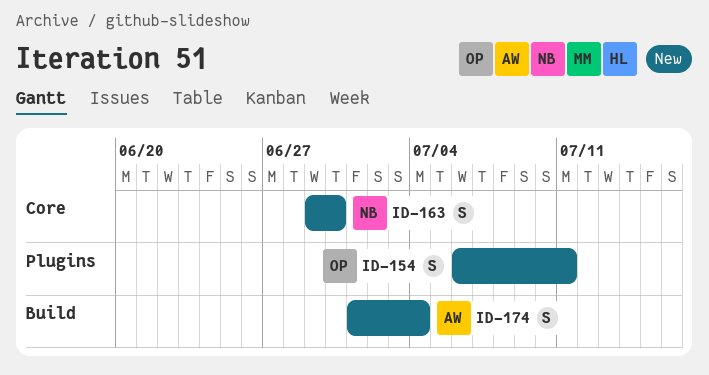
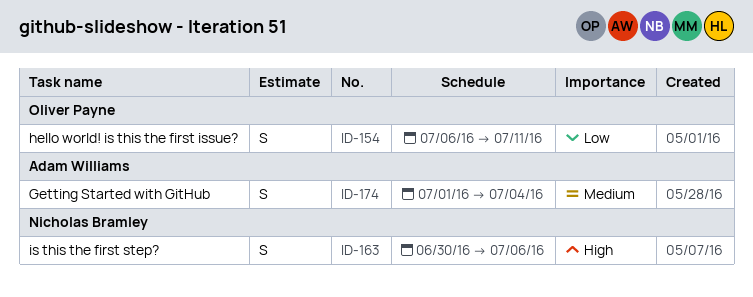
ID-163, start: Jun 29 -> Jun 30
ID-163, due: Jun 30 -> Jul 6

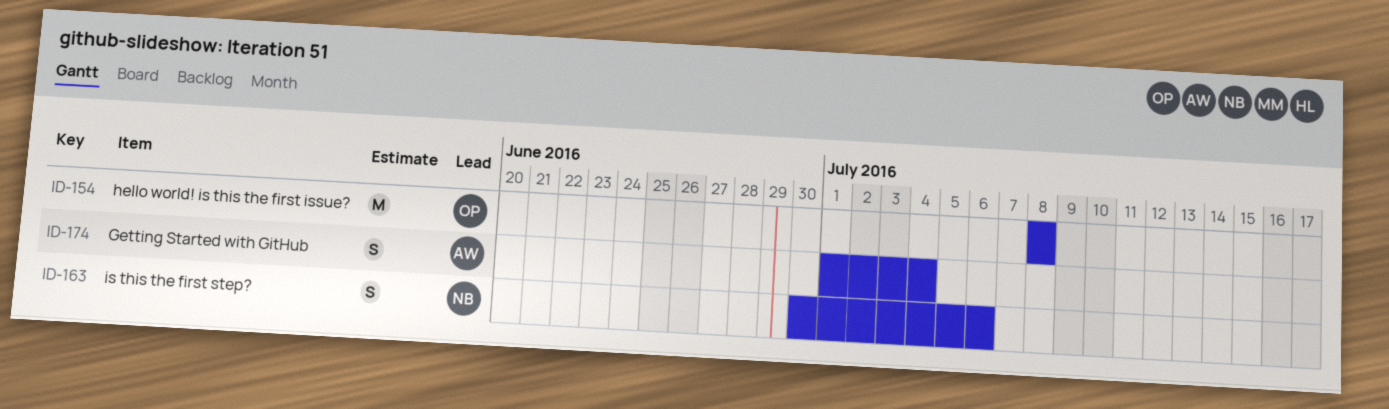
ID-154, estimate: S -> M
ID-154, start: Jul 6 -> Jul 8
ID-154, due: Jul 11 -> Jul 8

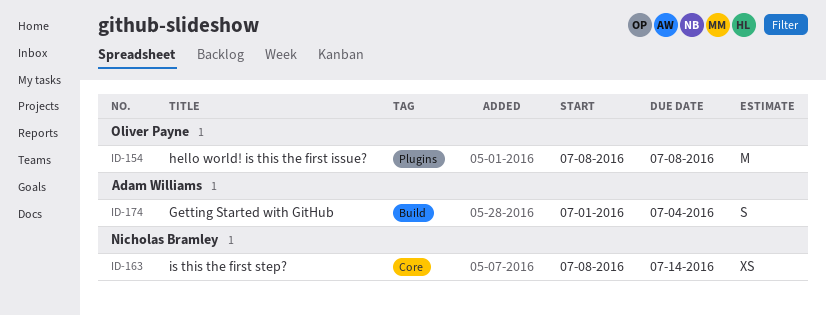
ID-163, estimate: S -> XS
ID-163, start: Jun 30 -> Jul 8
ID-163, due: Jul 6 -> Jul 14

